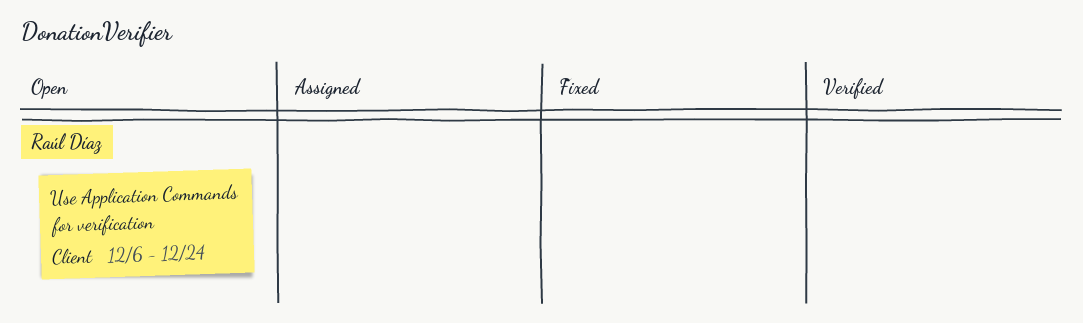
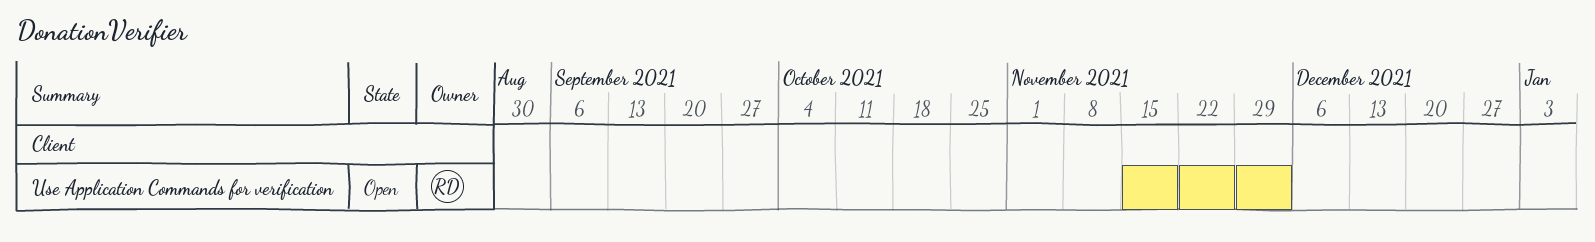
Use Application Commands for verification, start: Dec 6 -> Nov 15
Use Application Commands for verification, due: Dec 24 -> Dec 3

